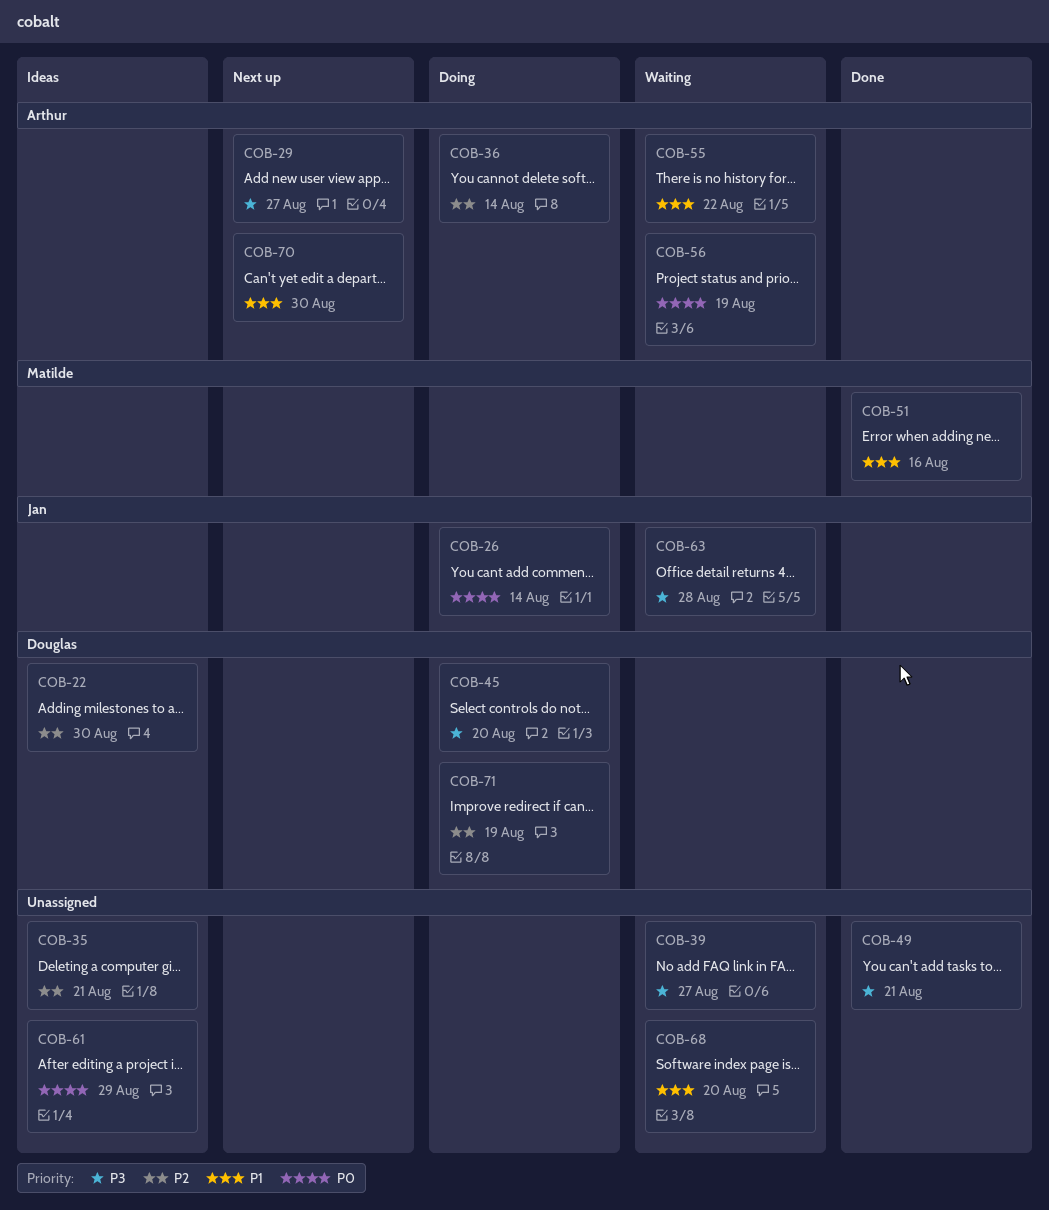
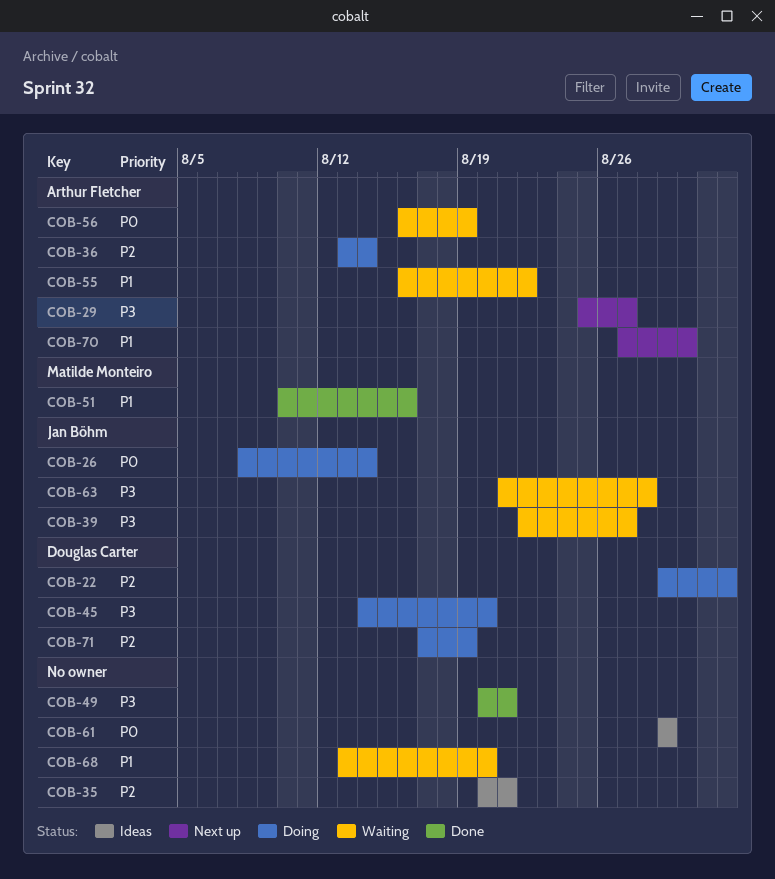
COB-22, status: Ideas -> Doing
COB-22, due: Aug 30 -> Sep 1
COB-39, owner: none -> Jan Böhm

